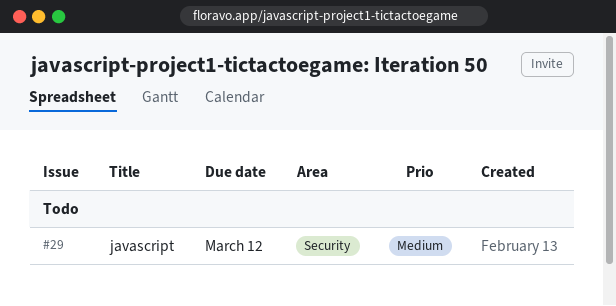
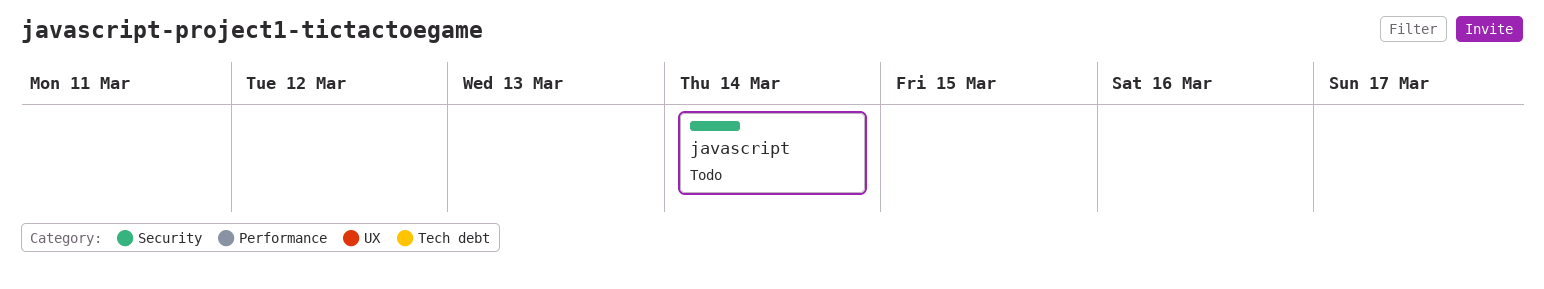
javascript, due: Mar 12 -> Mar 14

